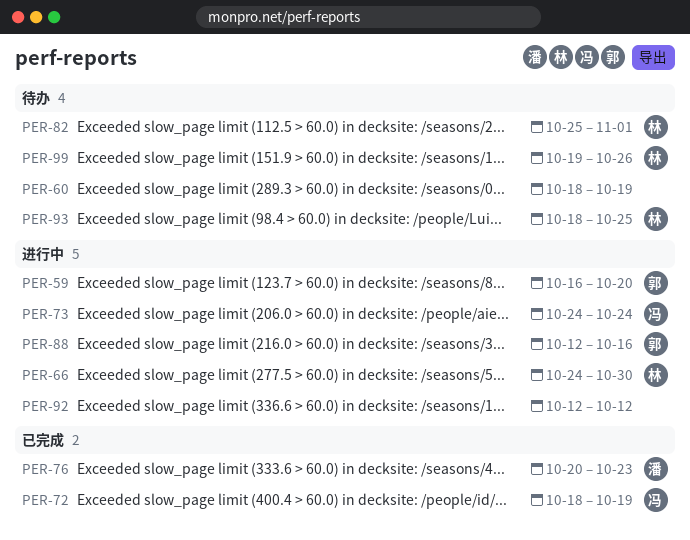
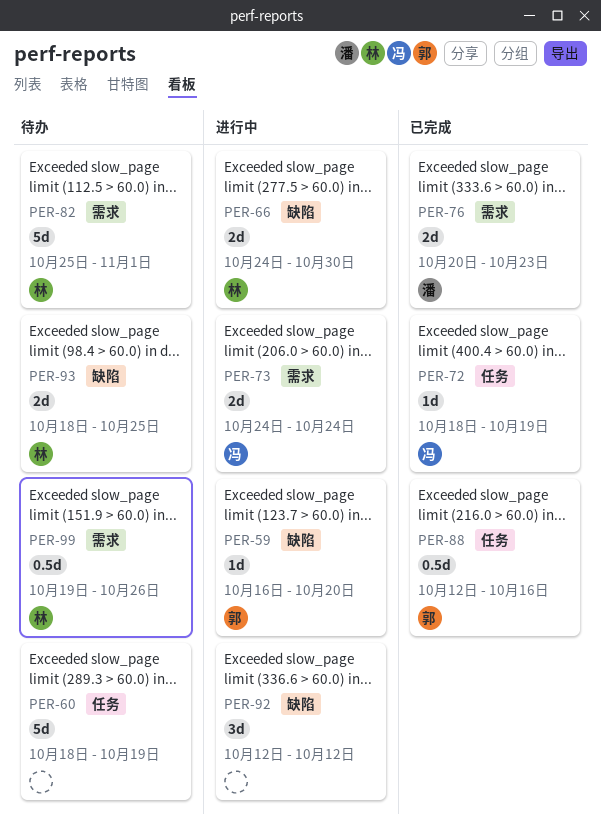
PER-88, status: 进行中 -> 已完成

